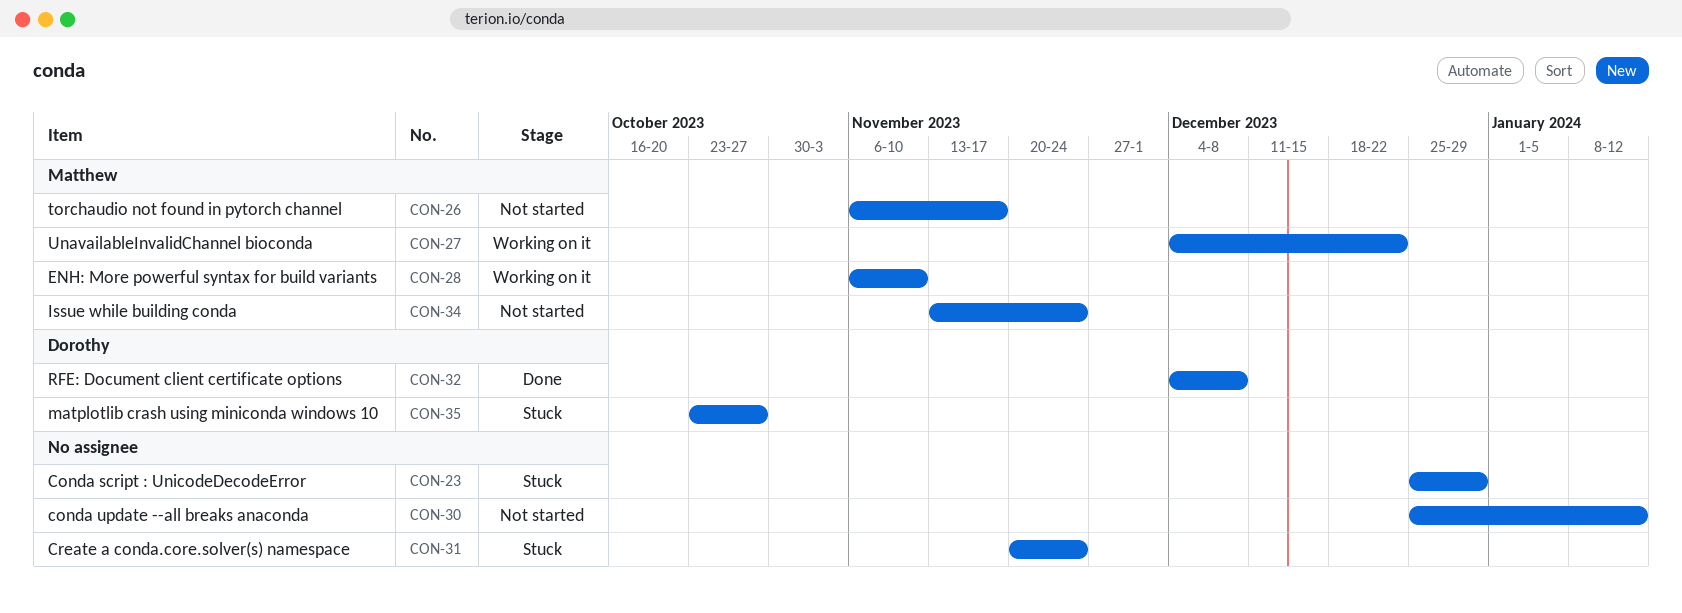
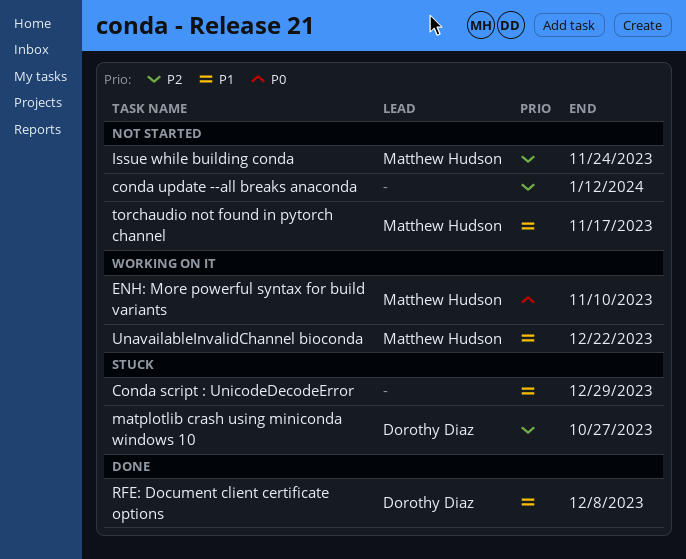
Create a conda.core.solver(s) namespace: present -> none

